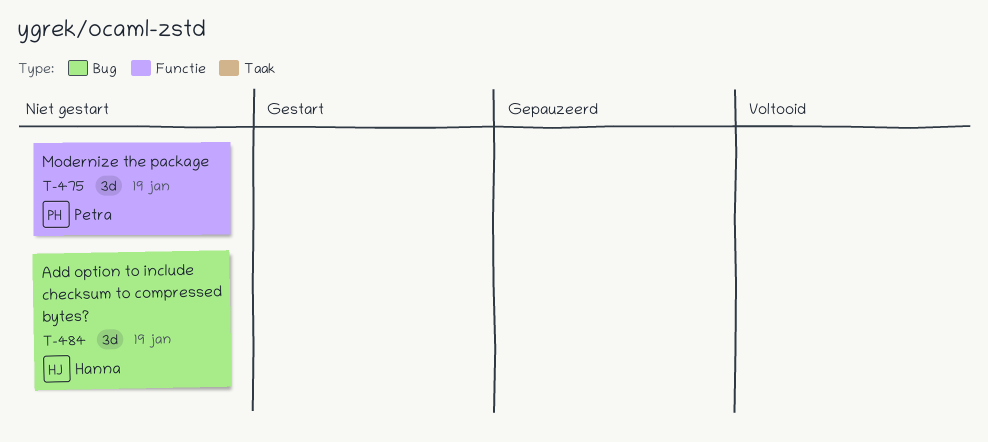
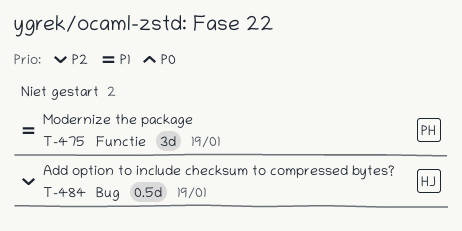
T-484, estimate: 3d -> 0.5d

